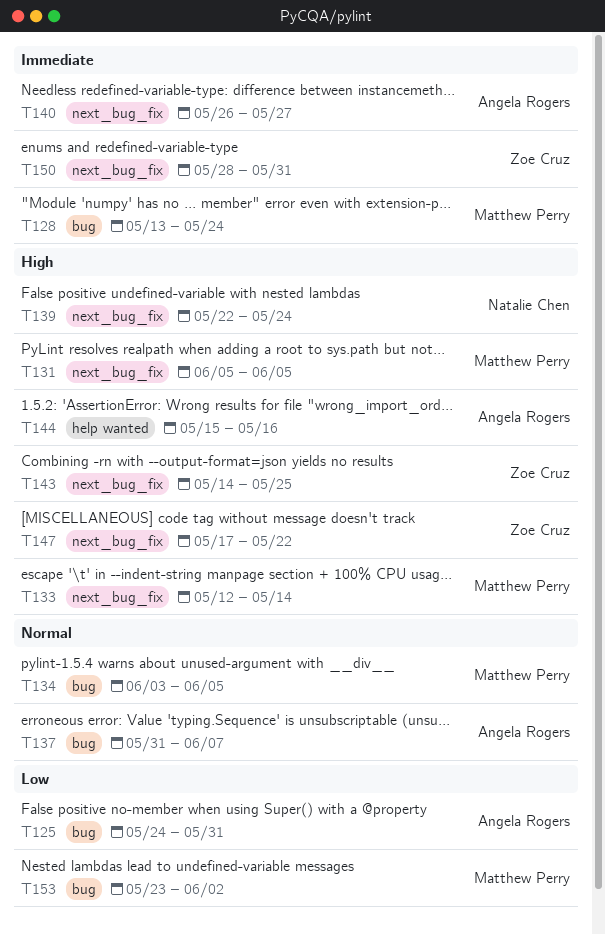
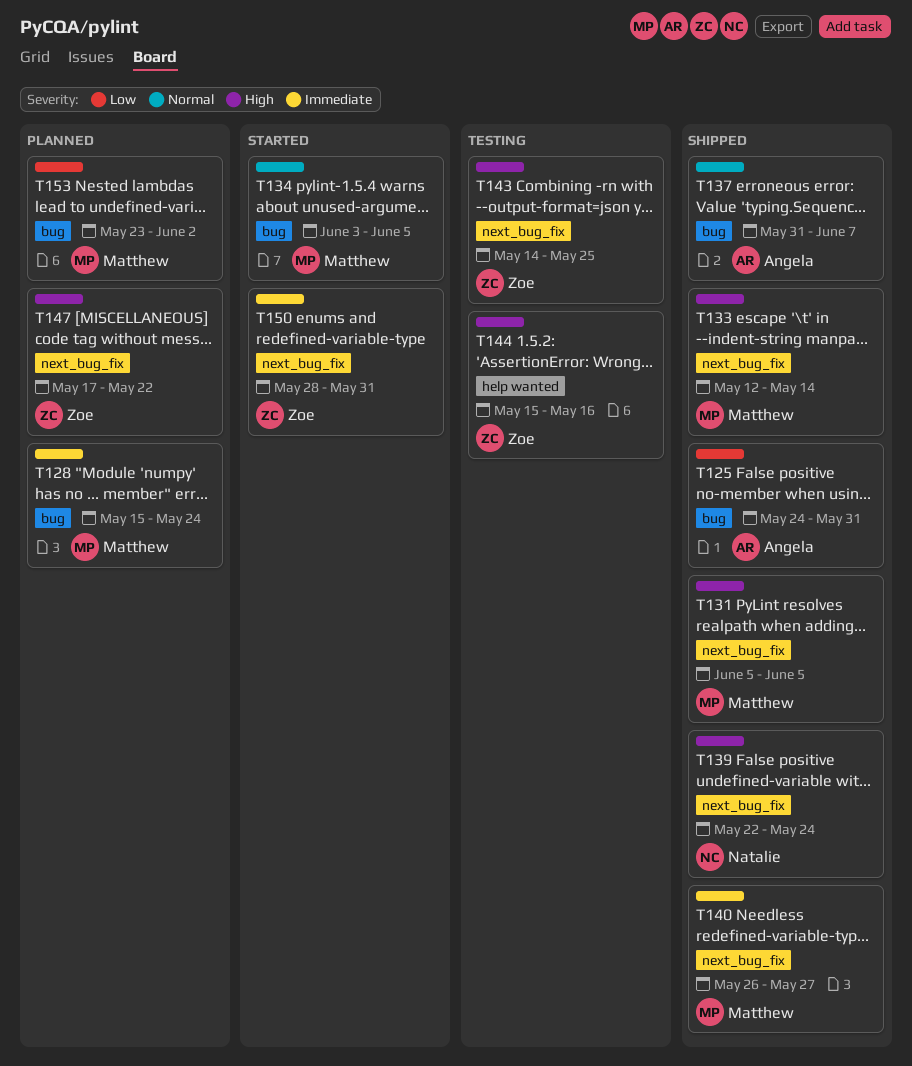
T128, start: May 13 -> May 15
T140, owner: Angela Rogers -> Matthew Perry
T144, owner: Angela Rogers -> Zoe Cruz

